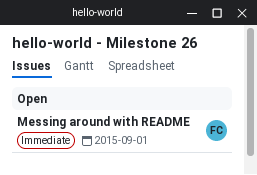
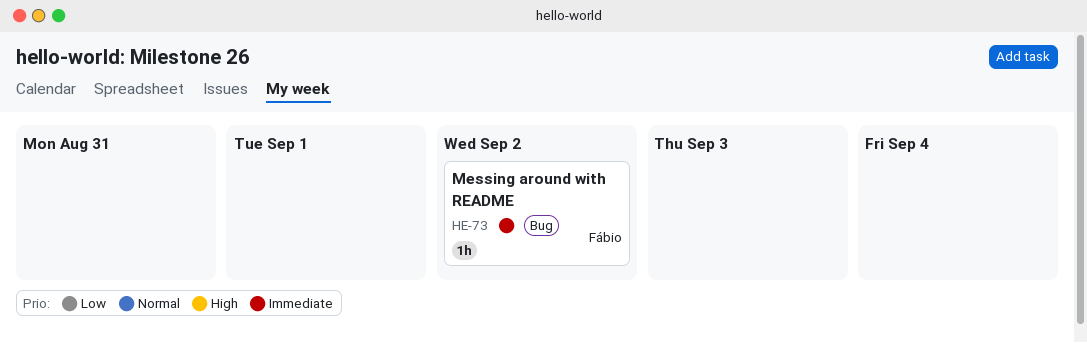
Messing around with README, due: Sep 1 -> Sep 2

